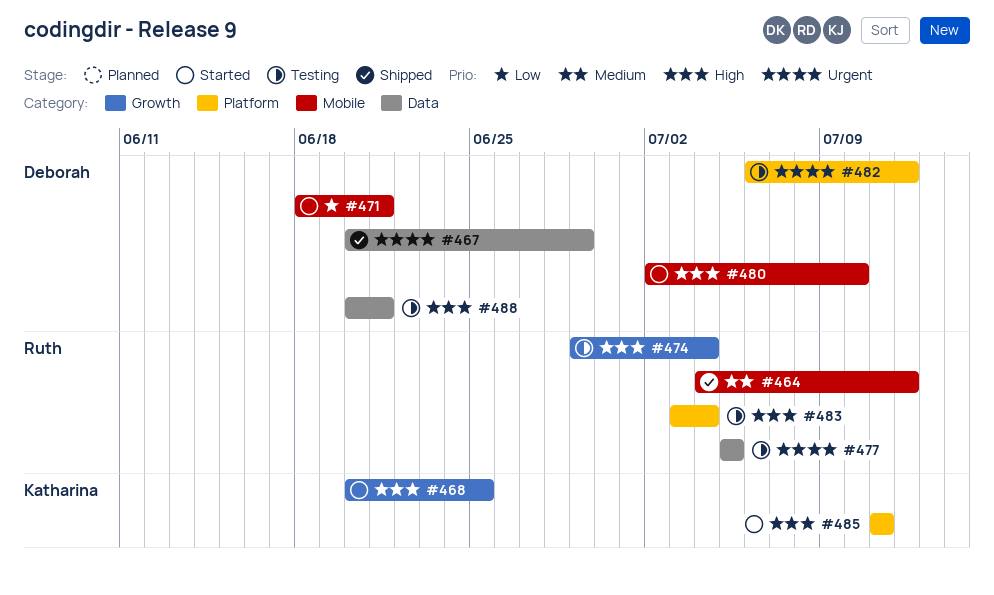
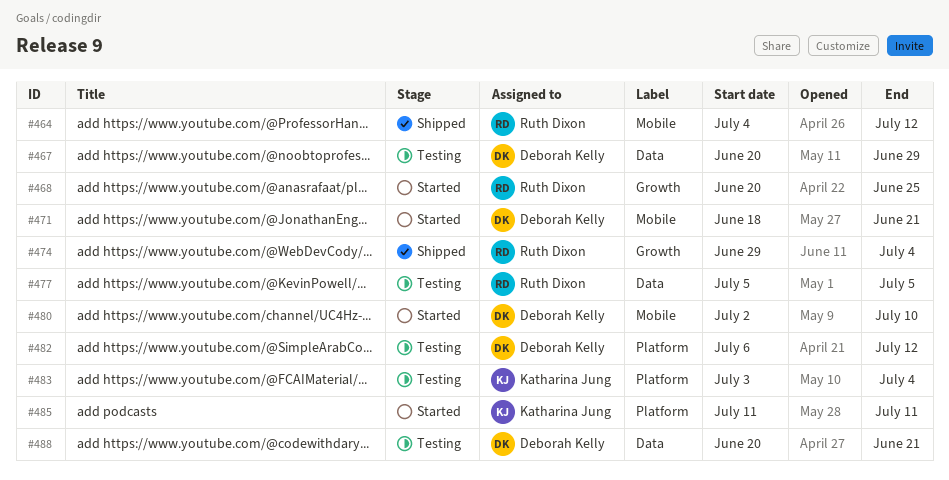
#467, status: Shipped -> Testing
#468, owner: Katharina Jung -> Ruth Dixon
#474, status: Testing -> Shipped
#483, owner: Ruth Dixon -> Katharina Jung

